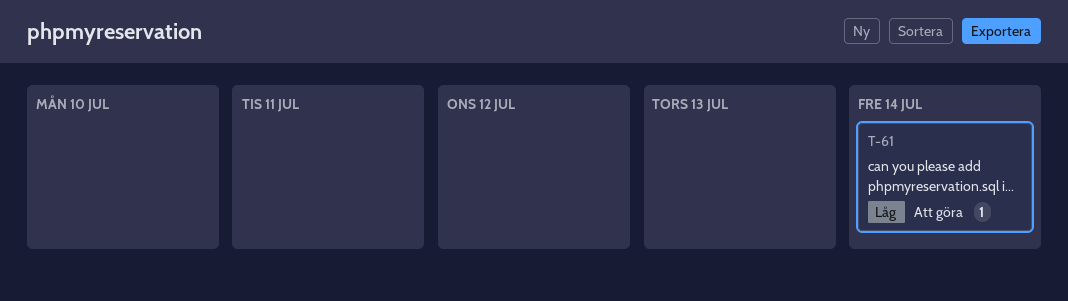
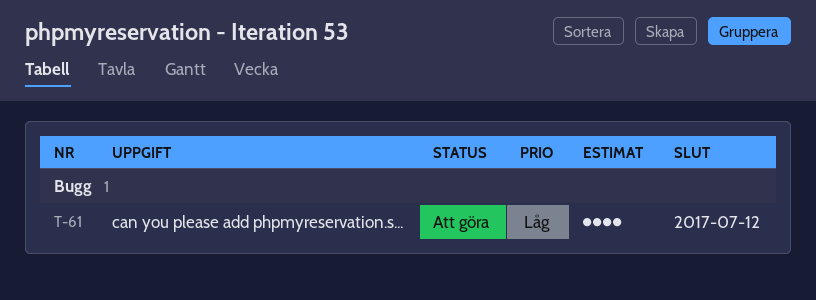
T-61, estimate: 1 -> 4
T-61, due: Jul 14 -> Jul 12

